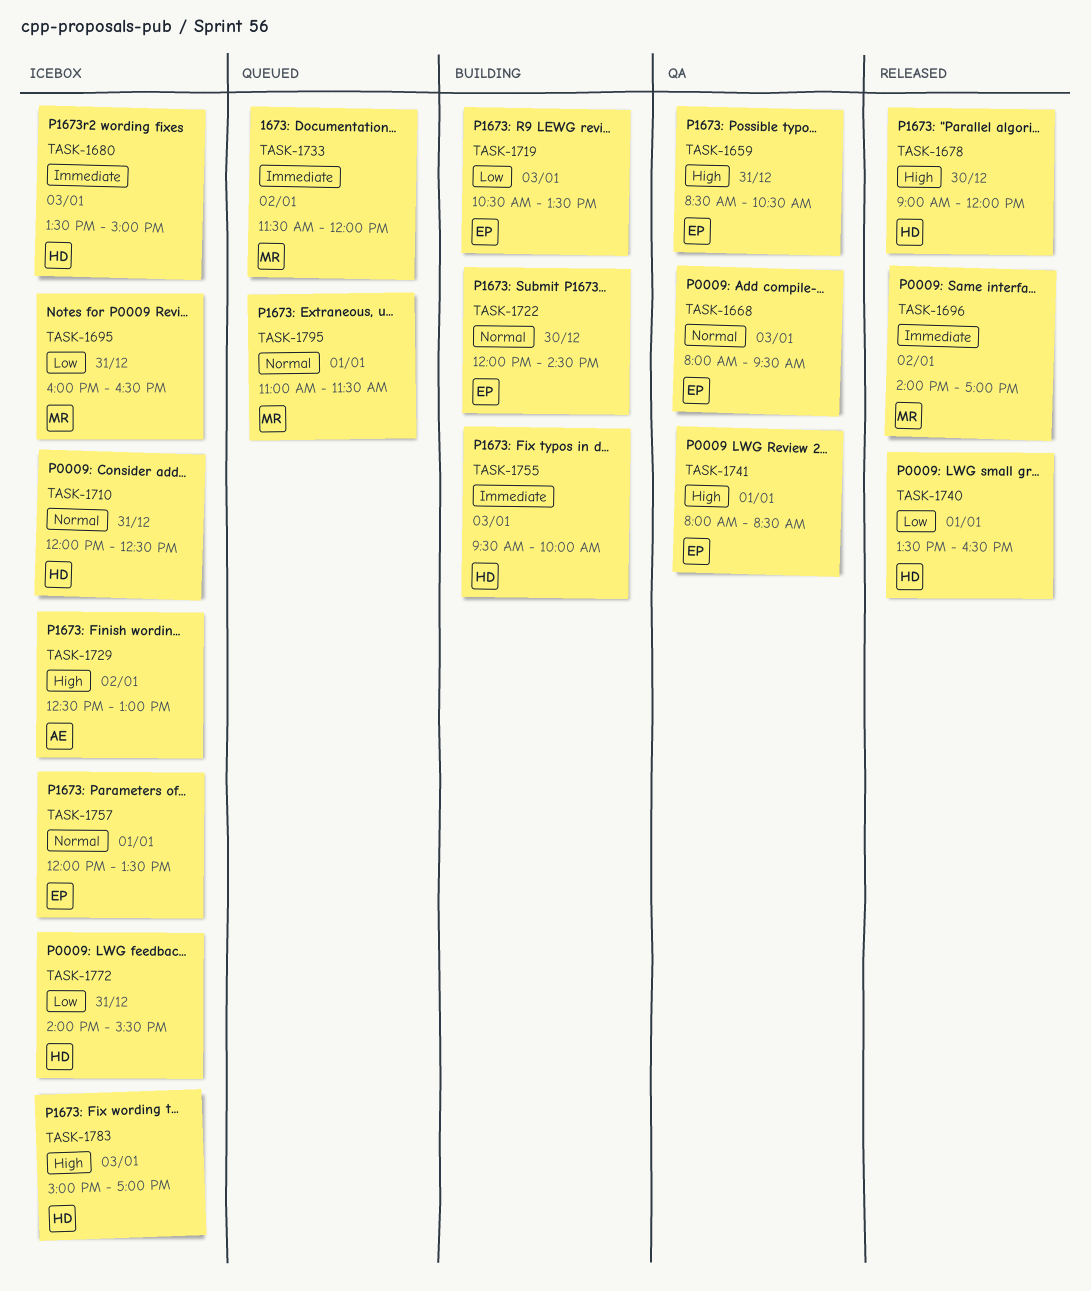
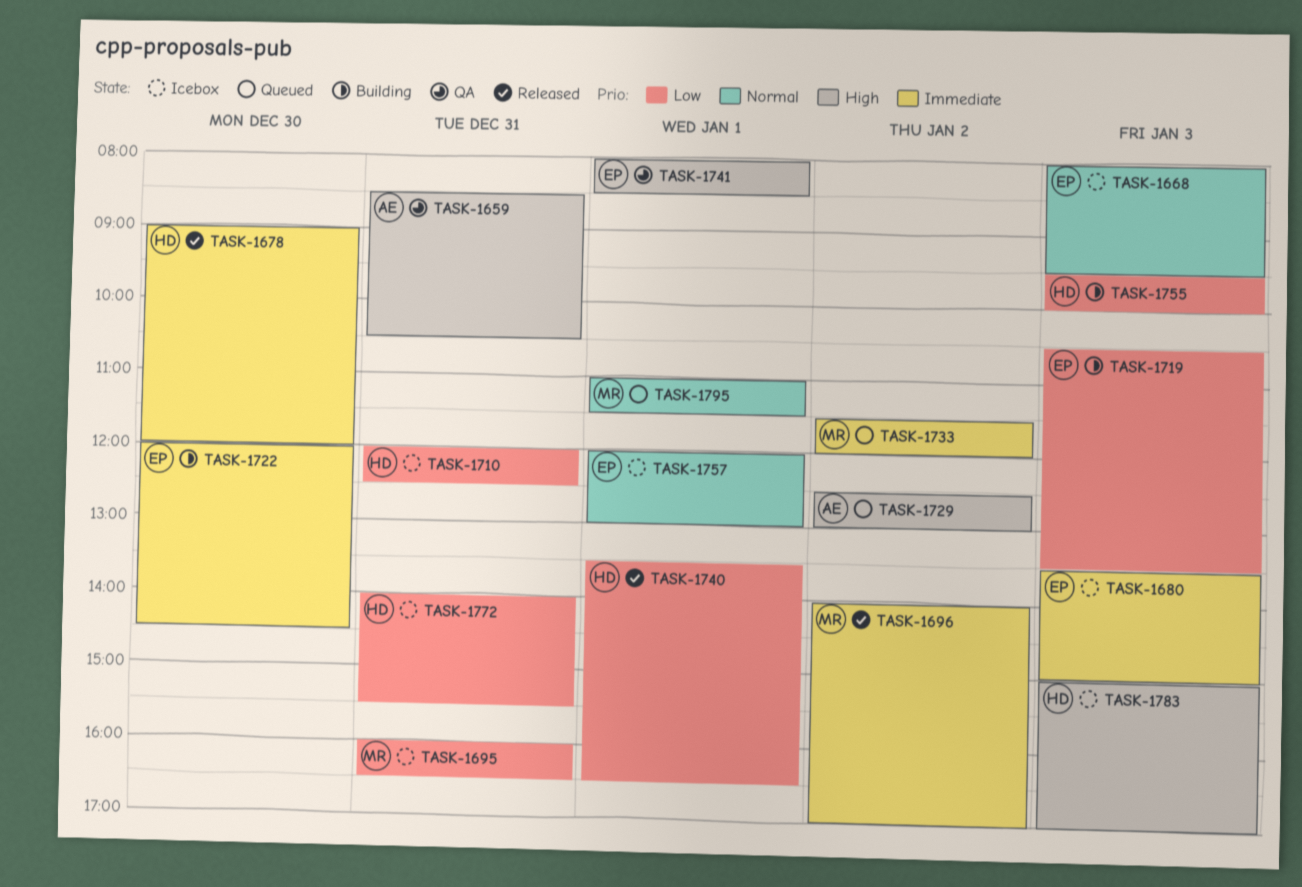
TASK-1659, owner: EP -> AE
TASK-1668, status: QA -> Icebox
TASK-1678, priority: High -> Immediate
TASK-1680, owner: HD -> EP
TASK-1710, priority: Normal -> Low
TASK-1722, priority: Normal -> Immediate
TASK-1729, status: Icebox -> Queued
TASK-1755, priority: Immediate -> Low
TASK-1757, ends: 13:30 -> 13:00

